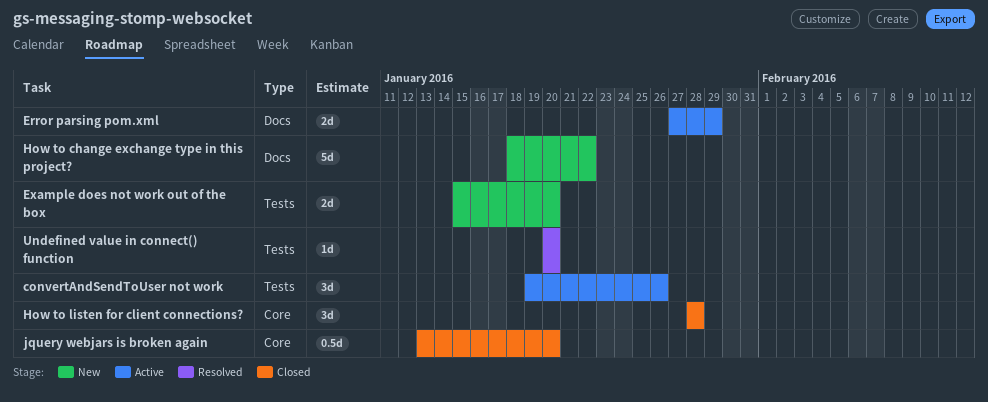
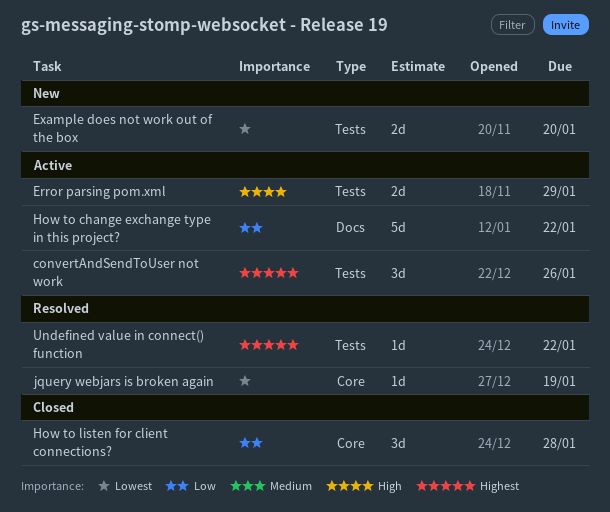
Error parsing pom.xml, label: Docs -> Tests
How to change exchange type in this project?, status: New -> Active
jquery webjars is broken again, status: Closed -> Resolved
jquery webjars is broken again, estimate: 0.5d -> 1d
jquery webjars is broken again, due: Jan 20 -> Jan 19
Undefined value in connect() function, due: Jan 20 -> Jan 22

